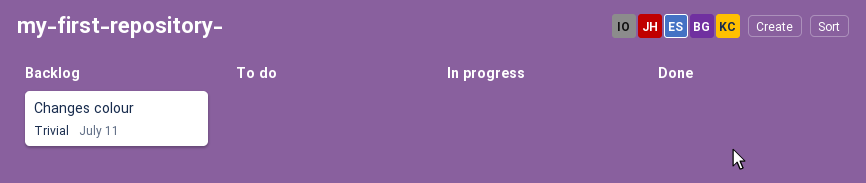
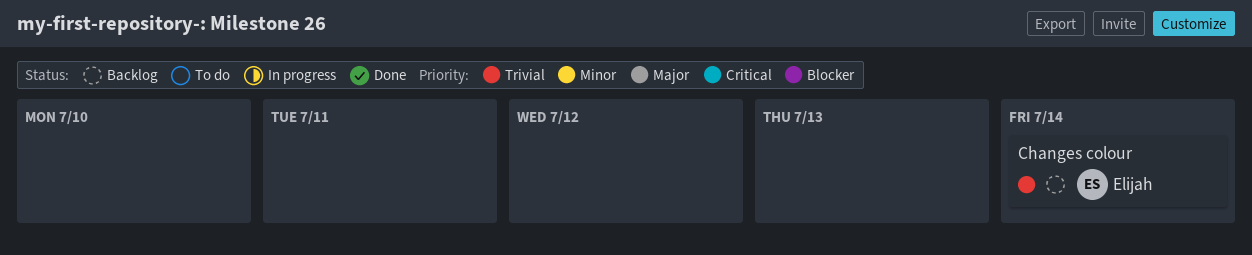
Changes colour, due: Jul 11 -> Jul 14

